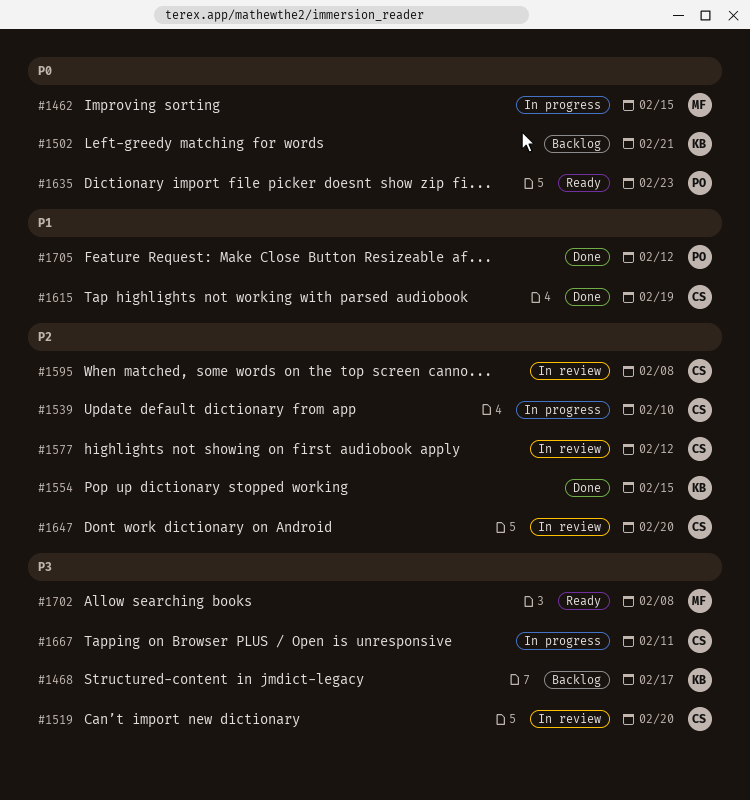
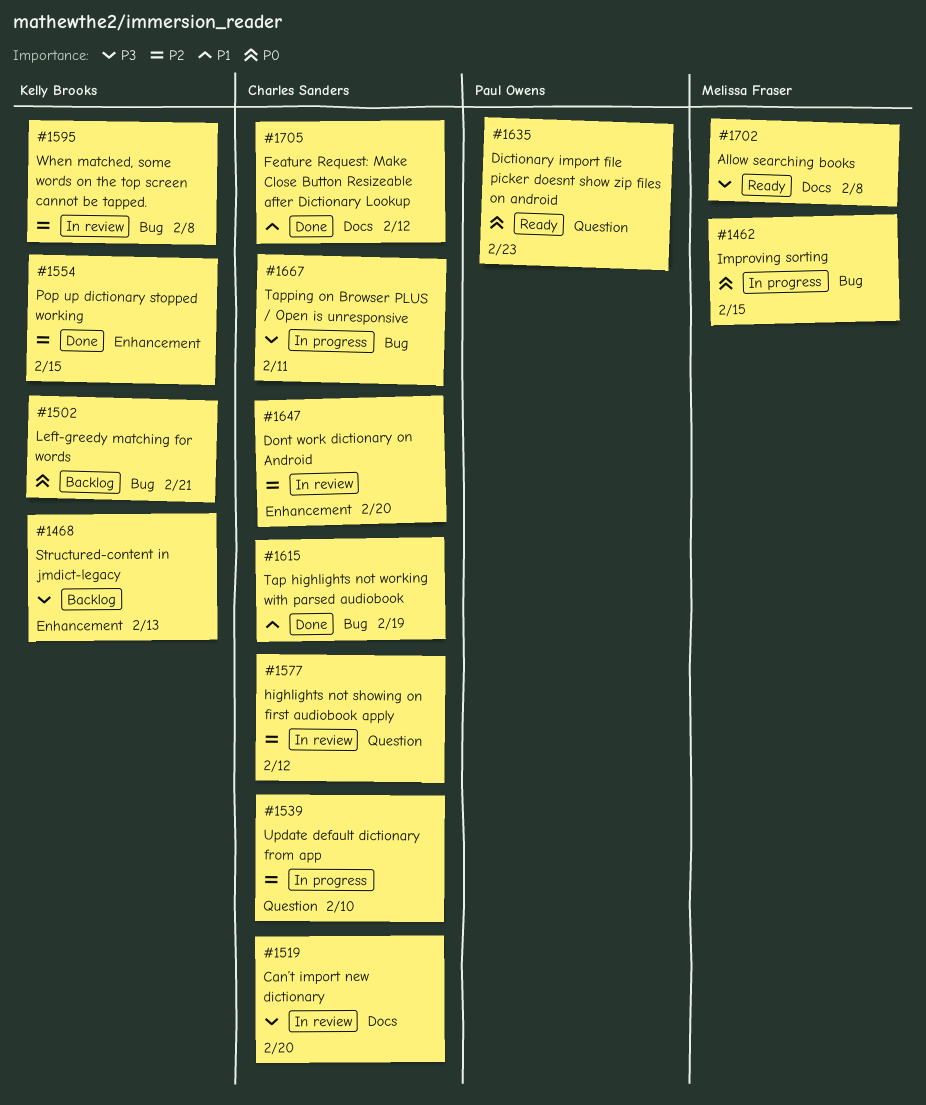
#1468, due: Feb 17 -> Feb 13
#1595, owner: Charles Sanders -> Kelly Brooks
#1705, owner: Paul Owens -> Charles Sanders

